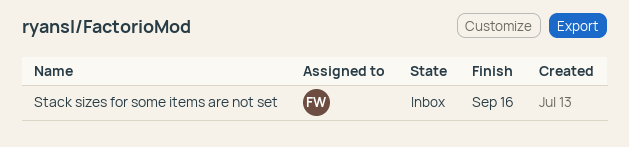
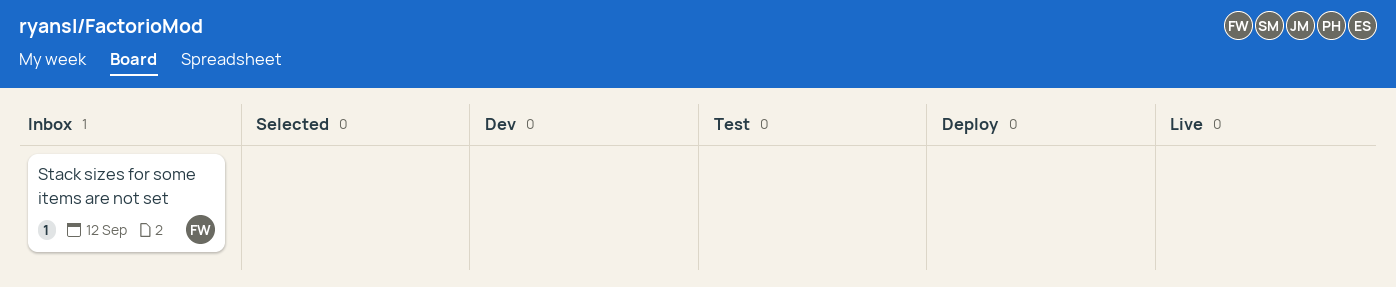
Stack sizes for some items are not set, due: Sep 16 -> Sep 12

